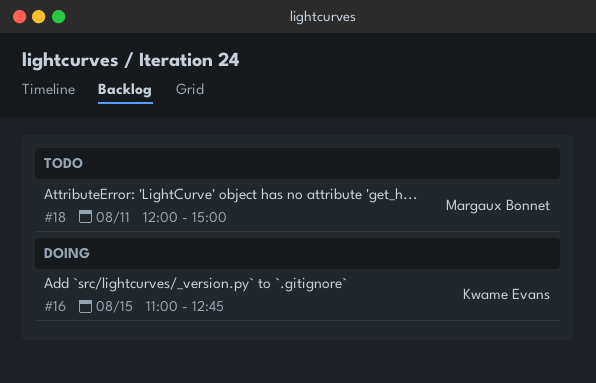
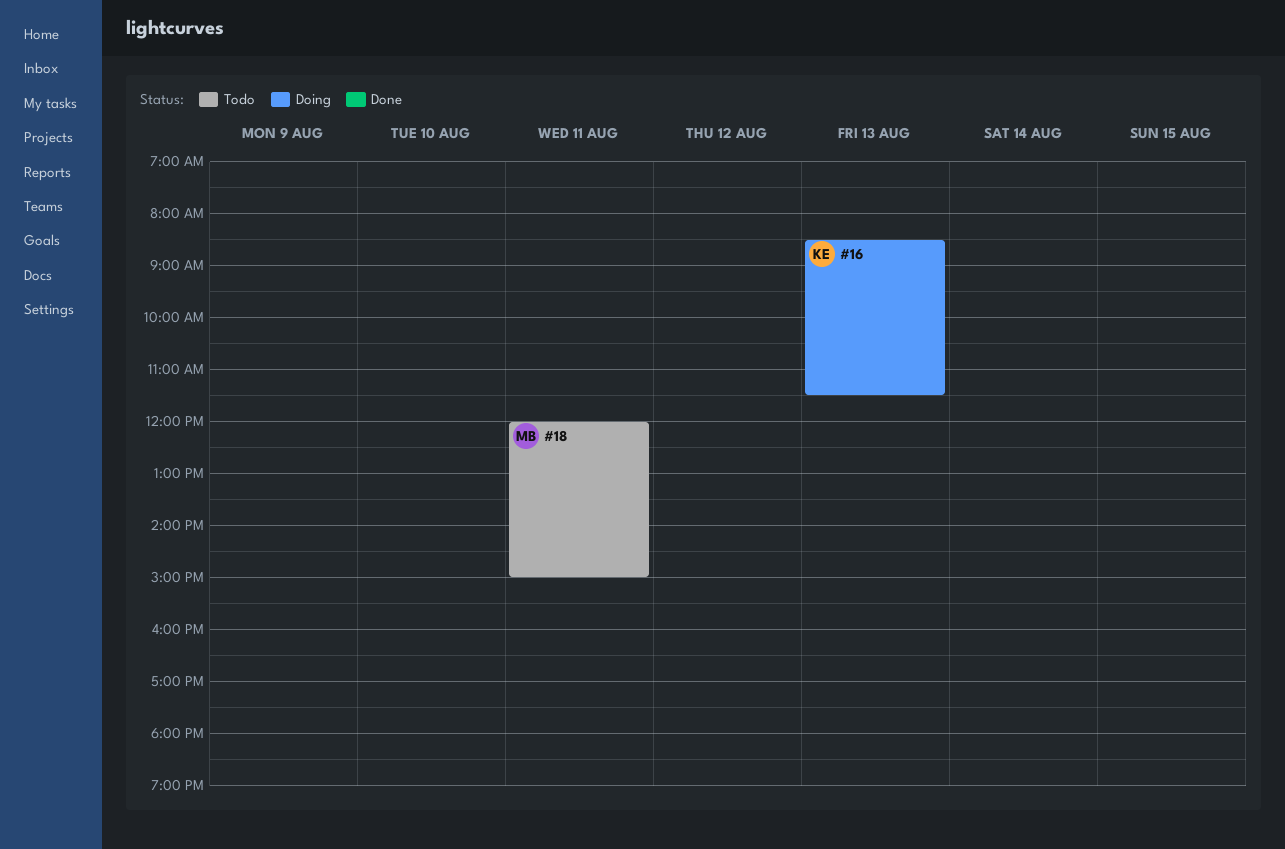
#16, day: Aug 15 -> Aug 13
#16, begins: 11:00 -> 08:30
#16, ends: 12:45 -> 11:30

